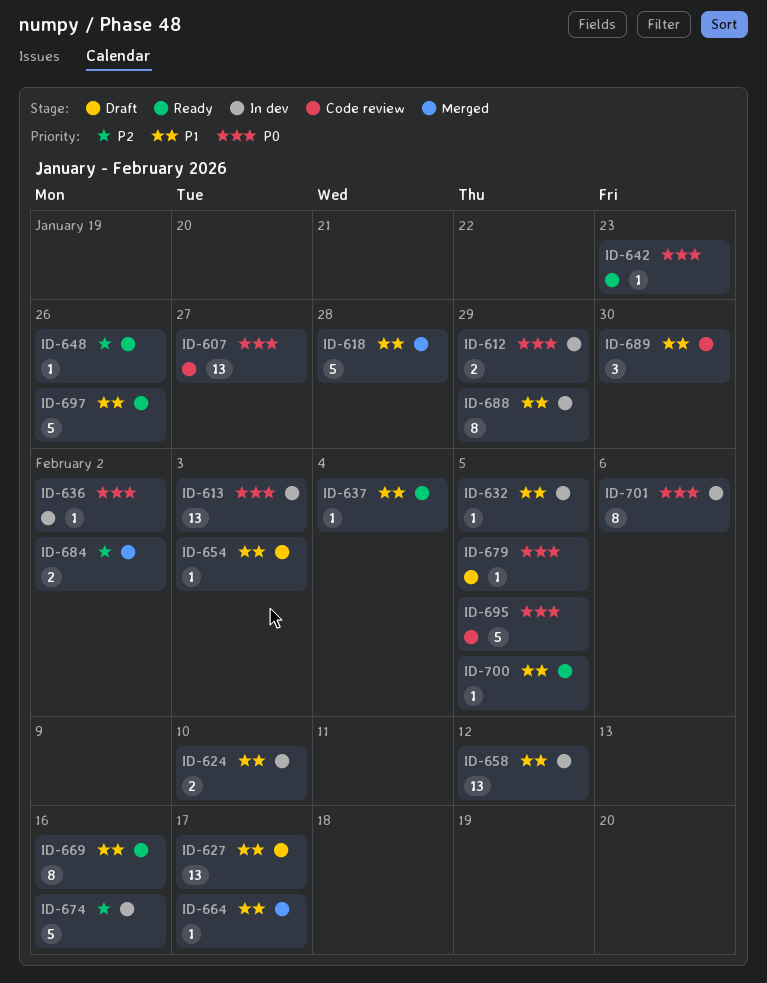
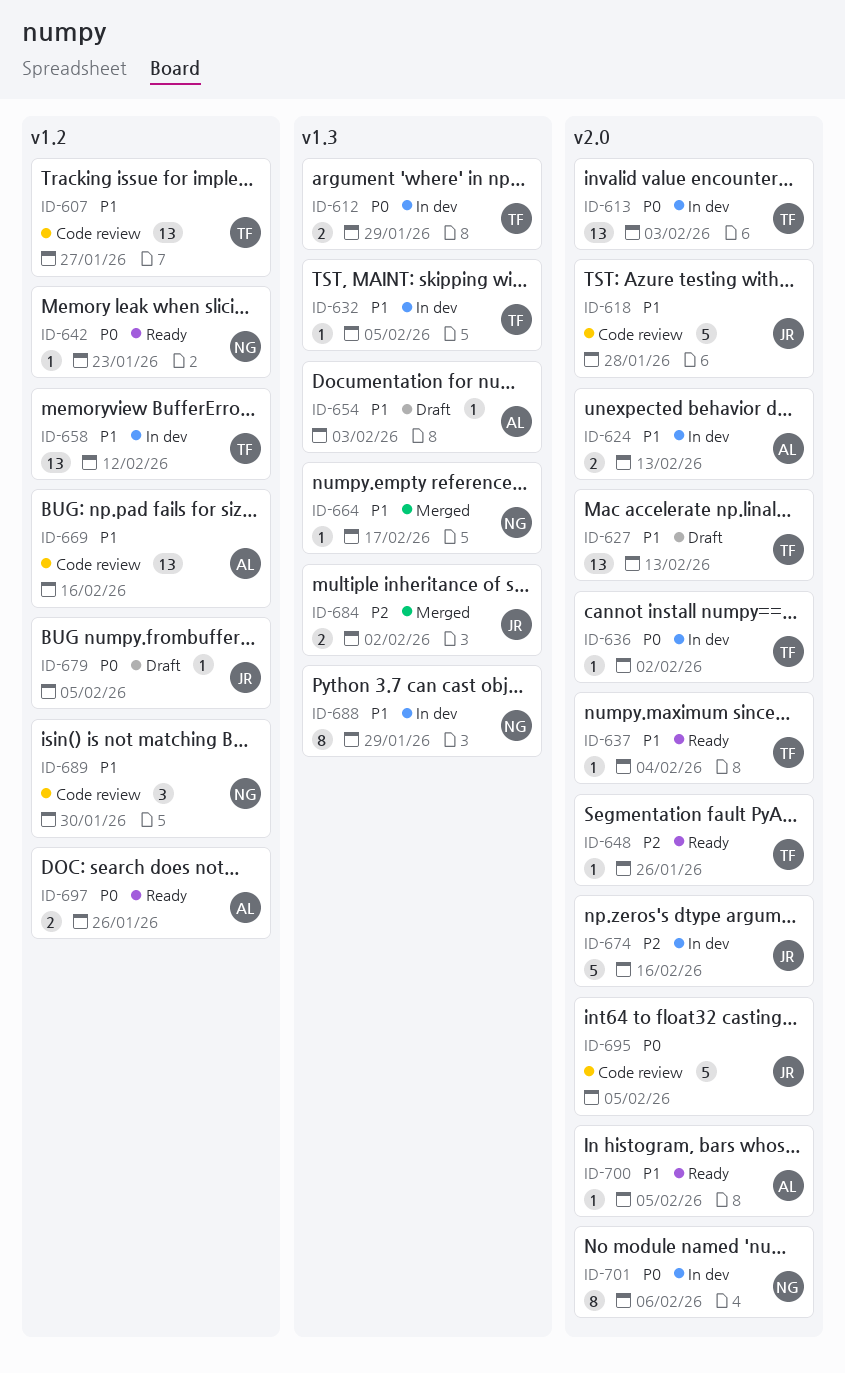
ID-607, priority: P0 -> P1
ID-618, status: Merged -> Code review
ID-624, due: Feb 10 -> Feb 13
ID-627, due: Feb 17 -> Feb 13
ID-669, status: Ready -> Code review
ID-669, estimate: 8 -> 13
ID-697, priority: P1 -> P0
ID-697, estimate: 5 -> 2

